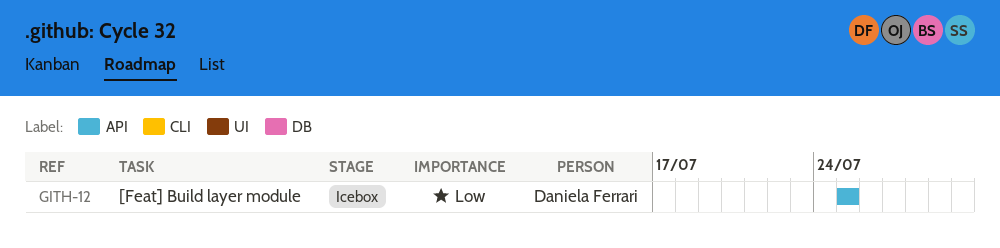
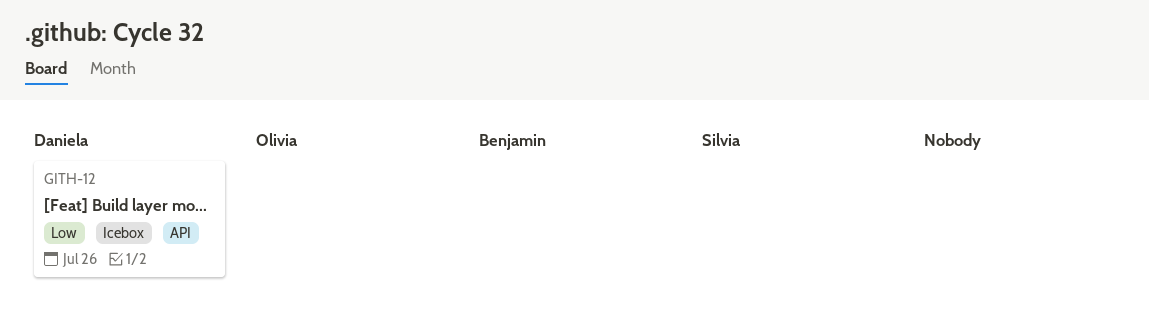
GITH-12, due: Jul 25 -> Jul 26

